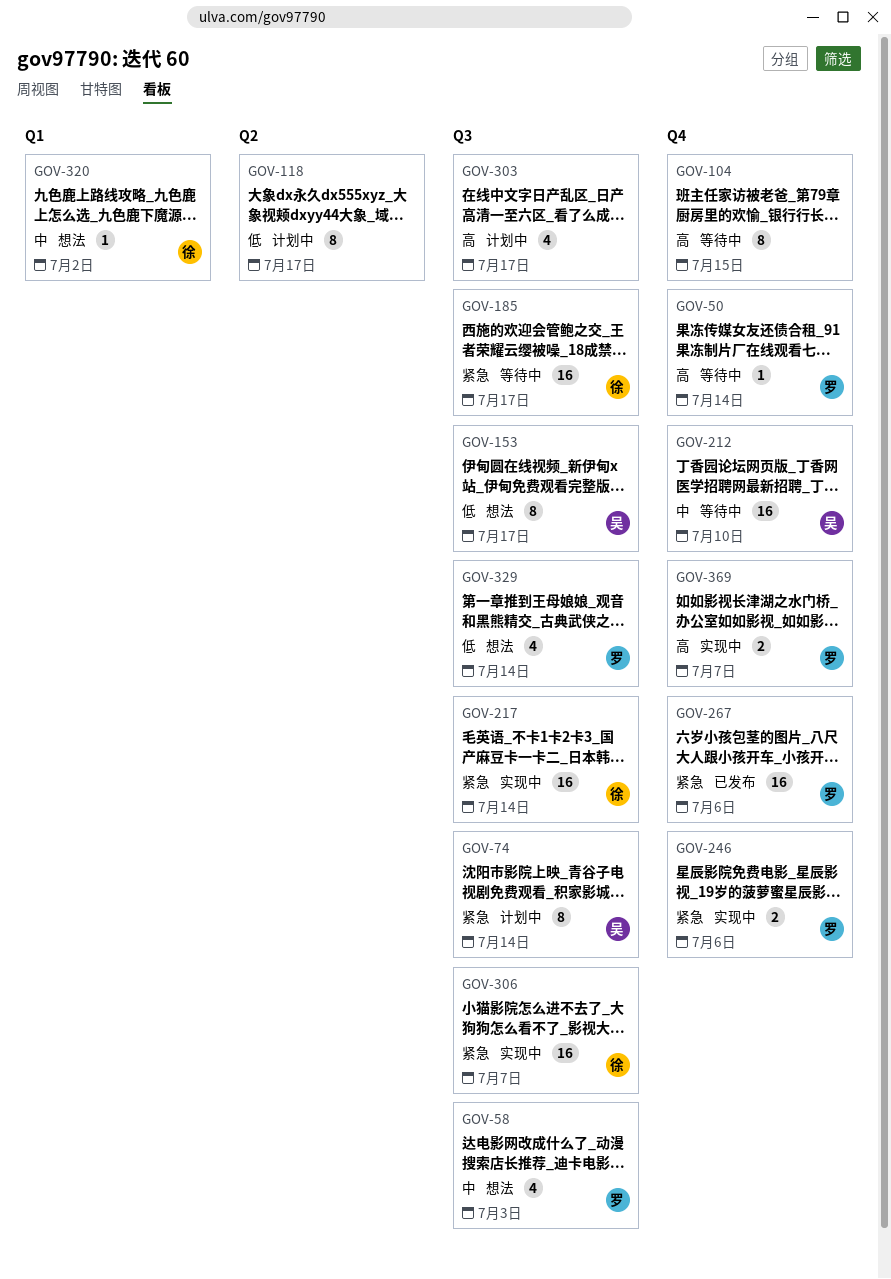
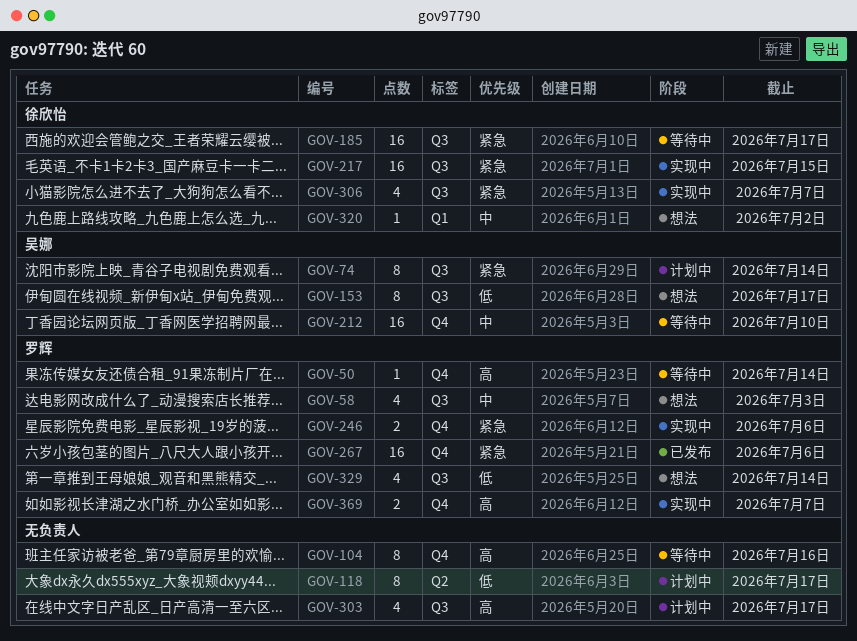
GOV-104, due: Jul 15 -> Jul 16
GOV-217, due: Jul 14 -> Jul 15
GOV-306, estimate: 16 -> 4

